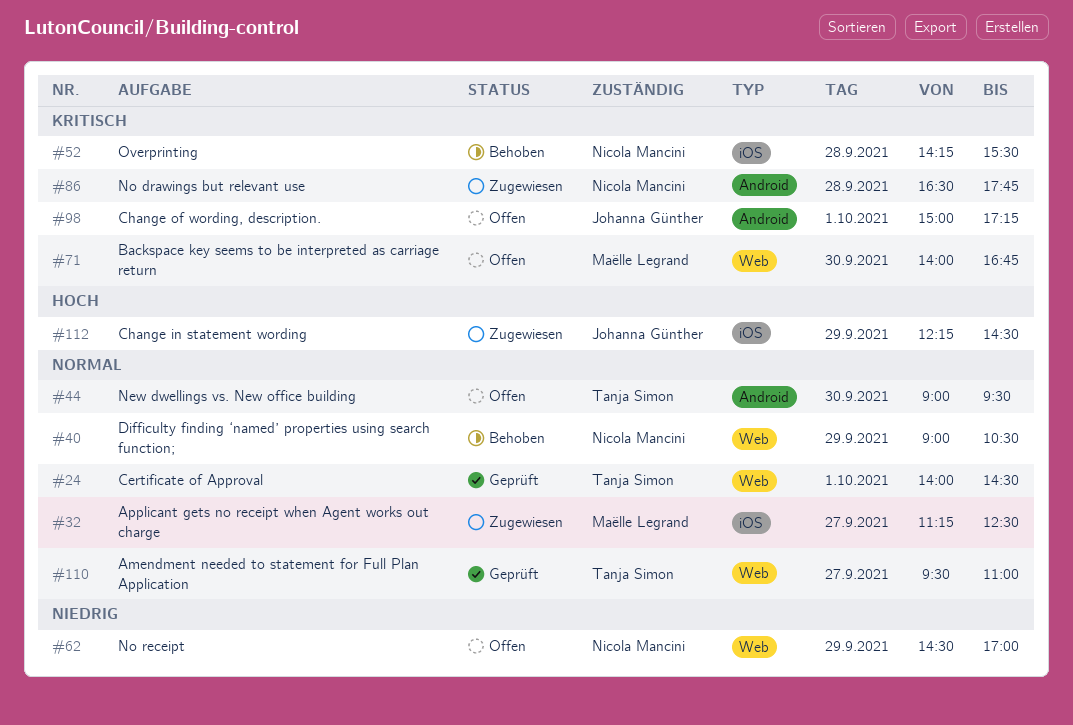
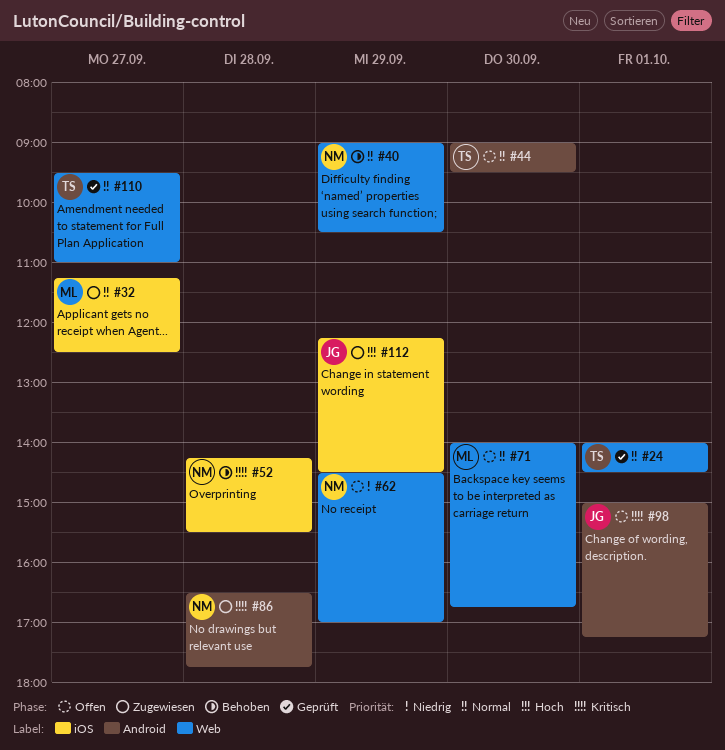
#71, priority: Kritisch -> Normal

